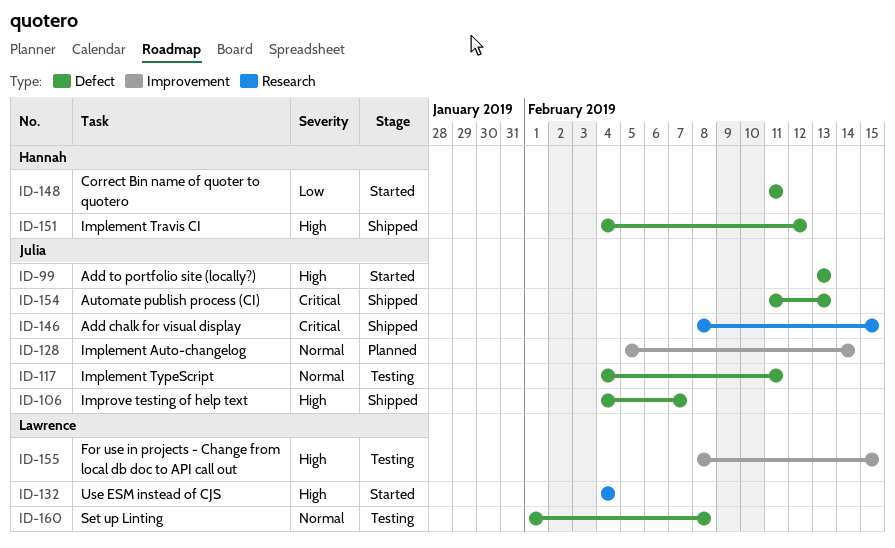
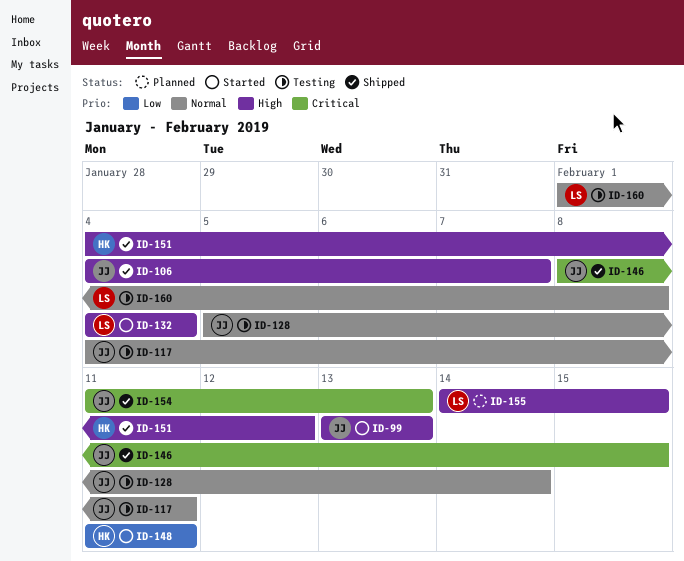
ID-128, status: Planned -> Testing
ID-155, status: Testing -> Planned
ID-155, start: Feb 8 -> Feb 14

